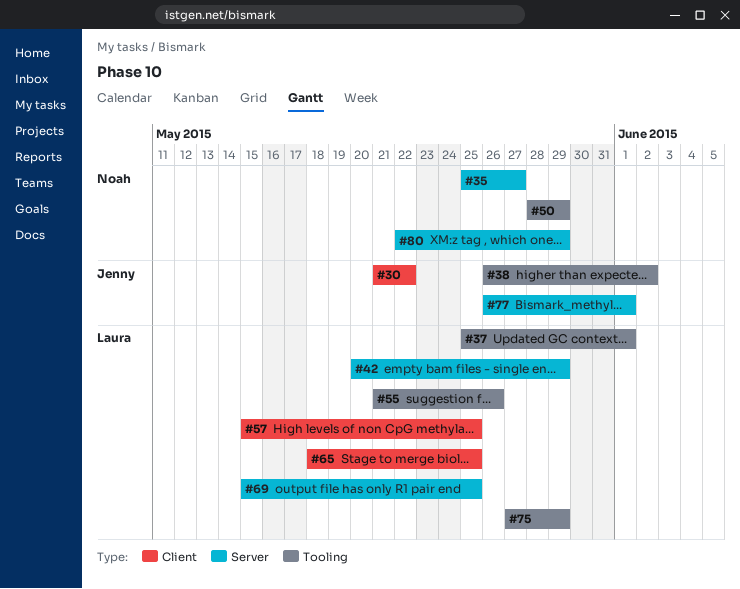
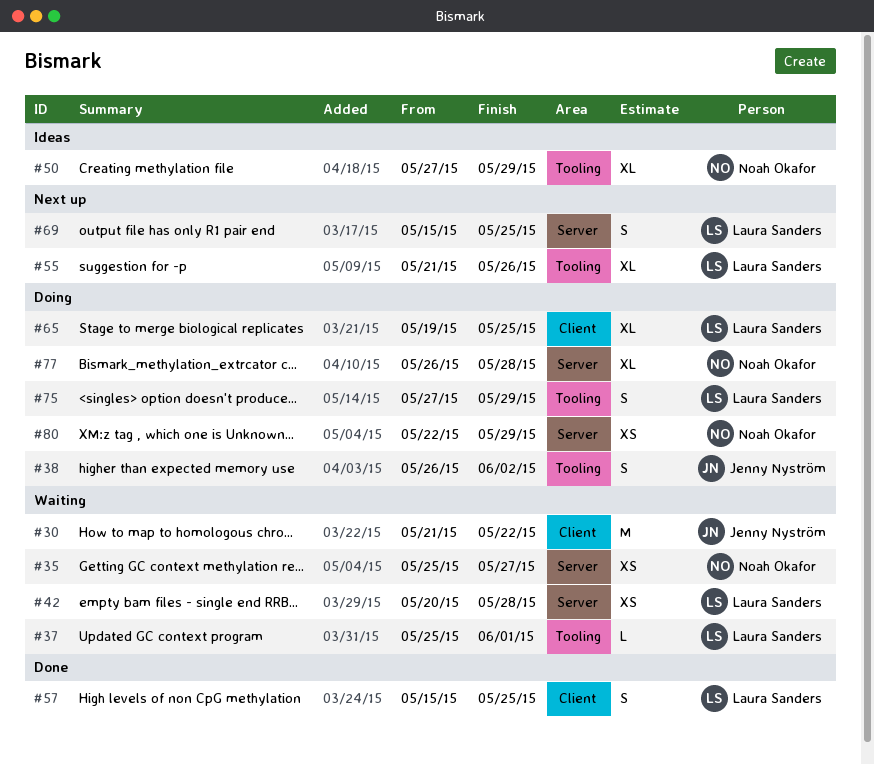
#42, due: May 29 -> May 28
#50, start: May 28 -> May 27
#65, start: May 18 -> May 19
#77, owner: Jenny Nyström -> Noah Okafor
#77, due: Jun 1 -> May 28

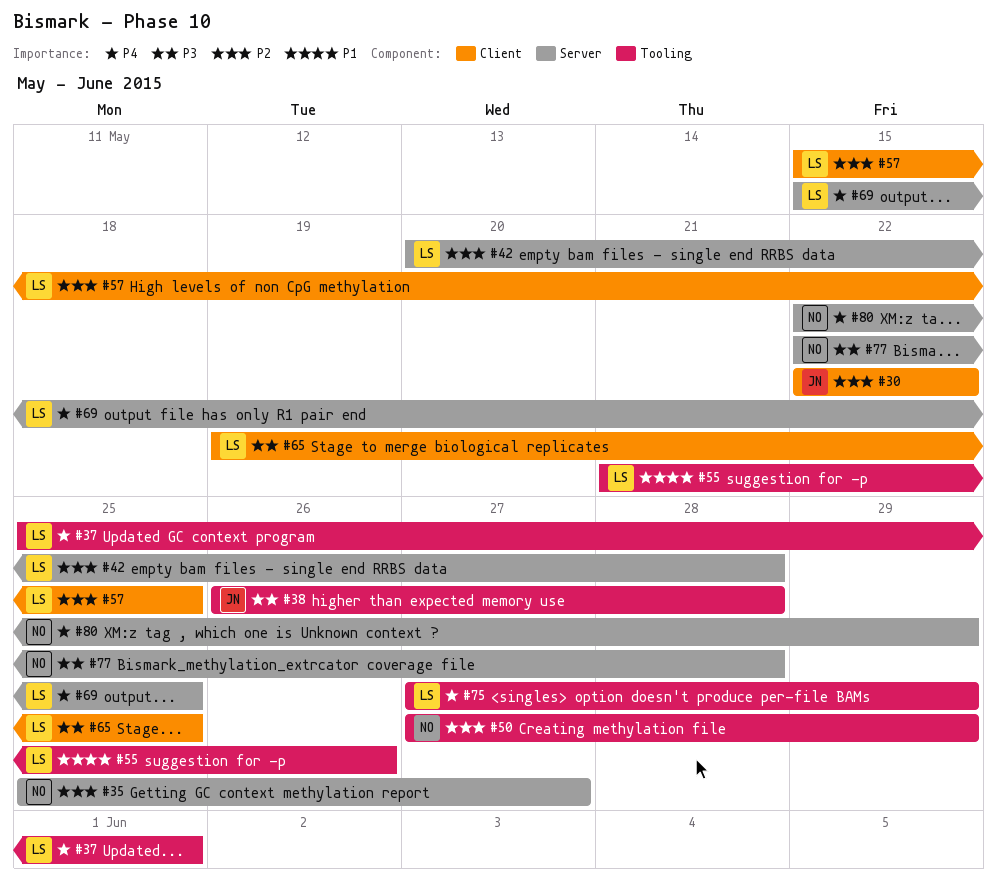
#30, start: May 21 -> May 22
#38, due: Jun 2 -> May 28
#77, start: May 26 -> May 22

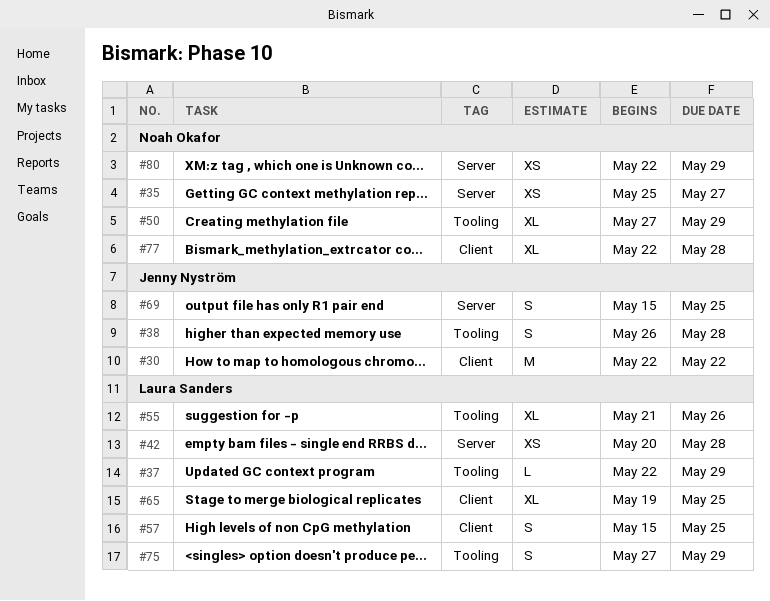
#37, start: May 25 -> May 22
#37, due: Jun 1 -> May 29
#69, owner: Laura Sanders -> Jenny Nyström
#77, label: Server -> Client

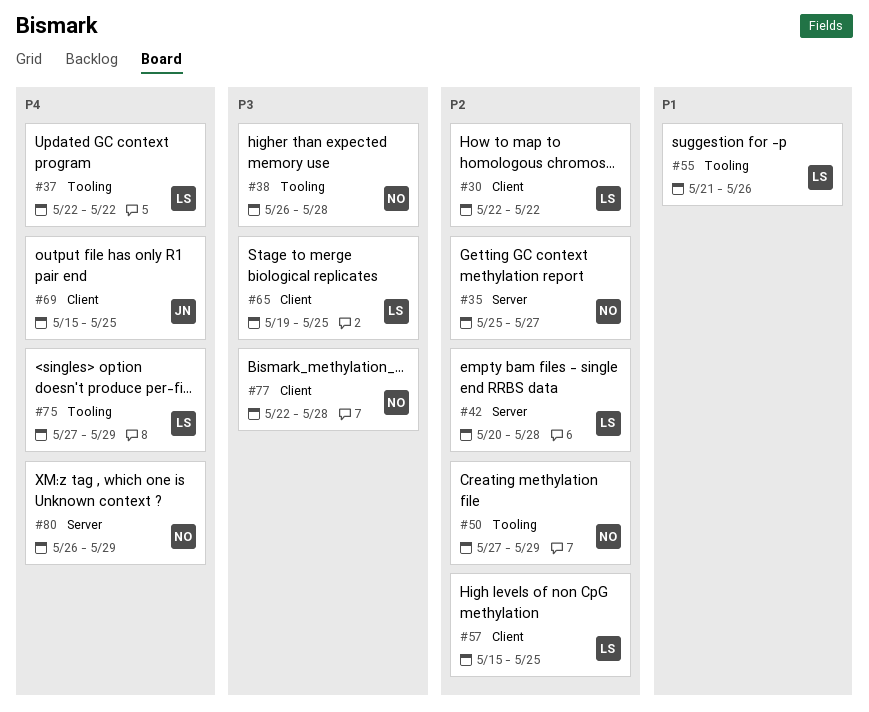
#30, owner: Jenny Nyström -> Laura Sanders
#37, due: May 29 -> May 22
#38, owner: Jenny Nyström -> Noah Okafor
#69, label: Server -> Client
#80, start: May 22 -> May 26

